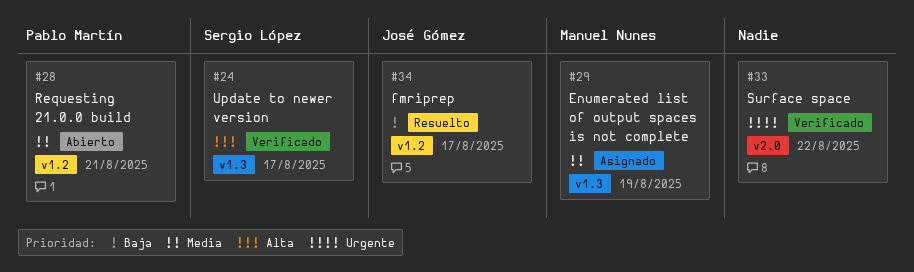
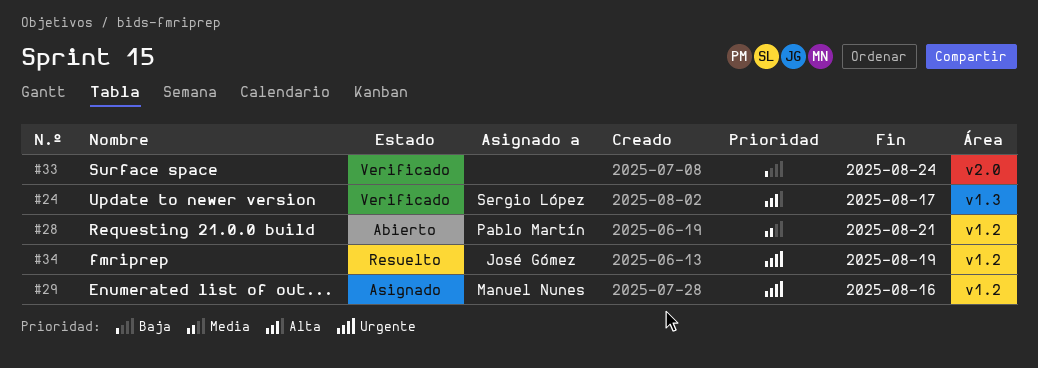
#29, priority: Media -> Urgente
#29, label: v1.3 -> v1.2
#29, due: Aug 19 -> Aug 16
#33, priority: Urgente -> Baja
#33, due: Aug 22 -> Aug 24
#34, priority: Baja -> Urgente
#34, due: Aug 17 -> Aug 19

